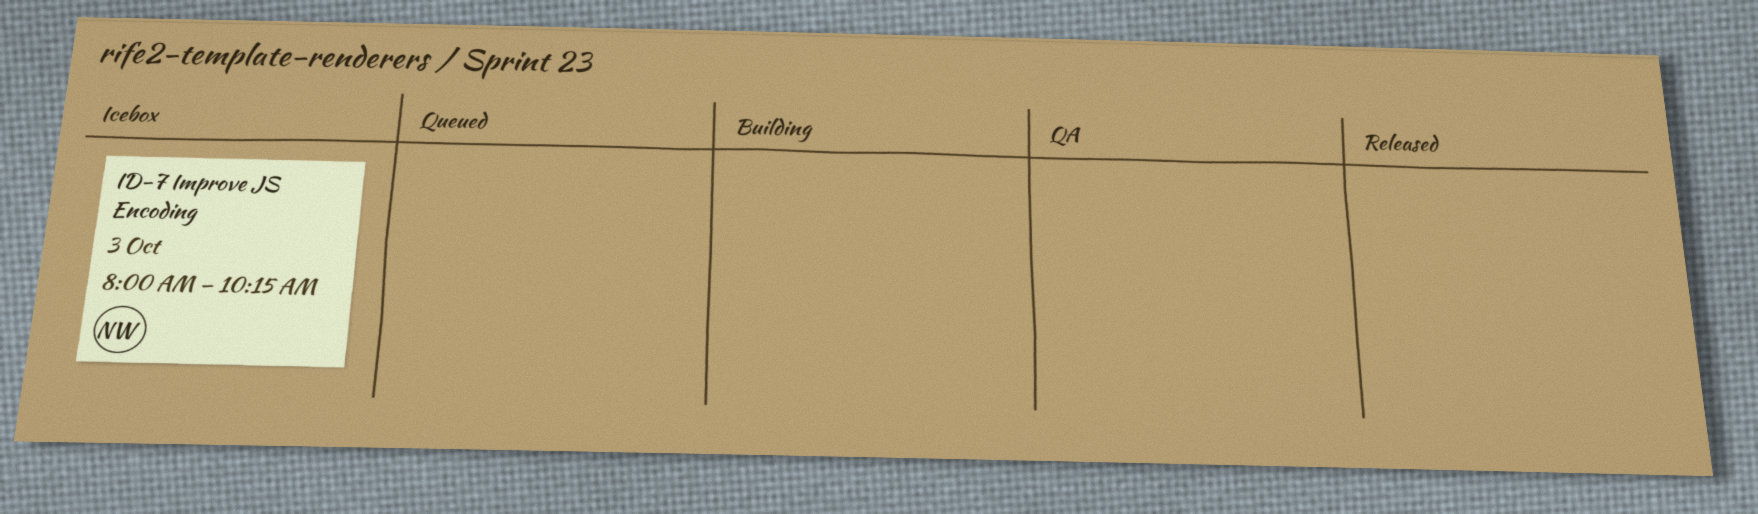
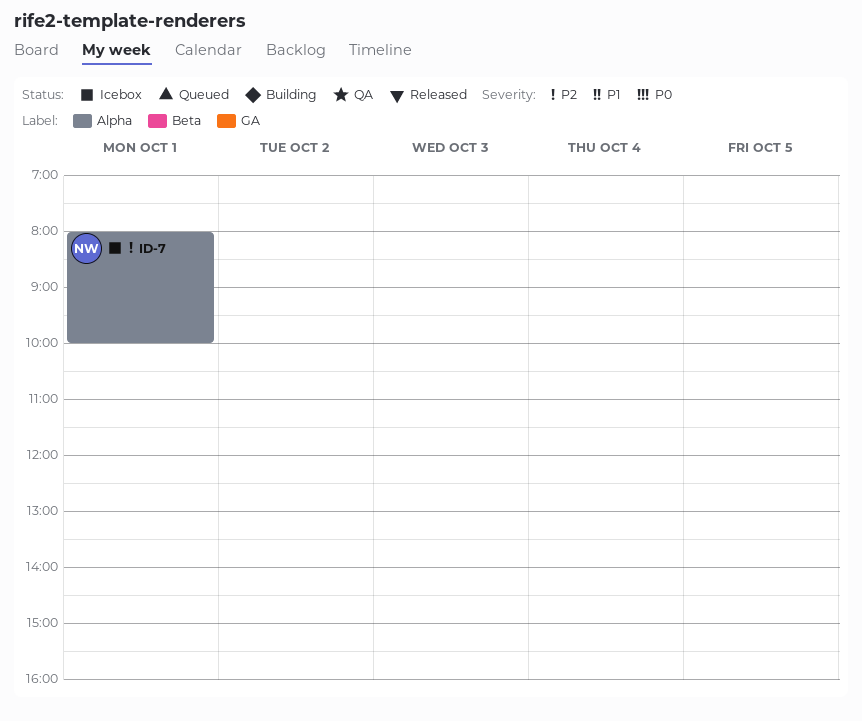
ID-7, day: Oct 3 -> Oct 1
ID-7, ends: 10:15 -> 10:00

